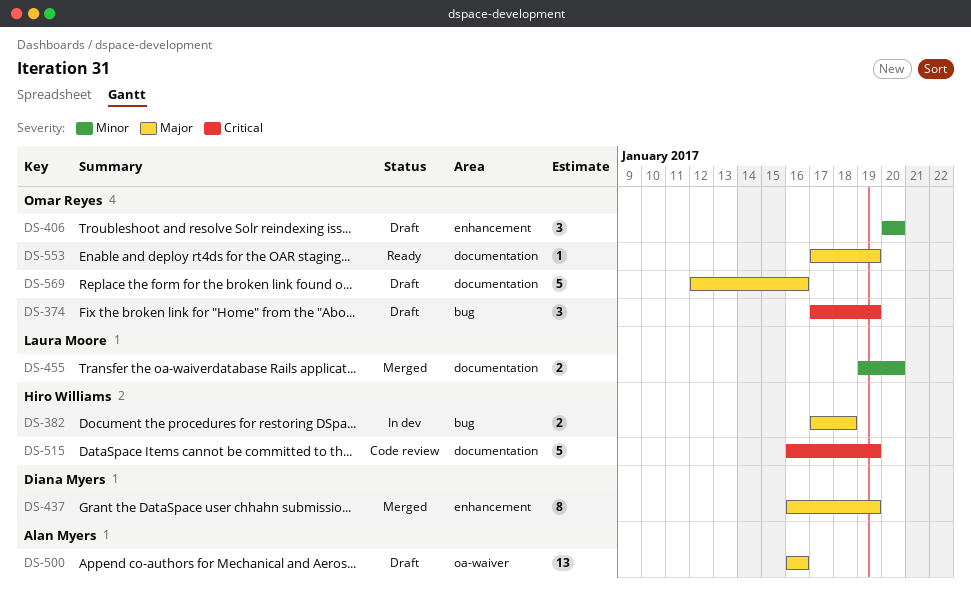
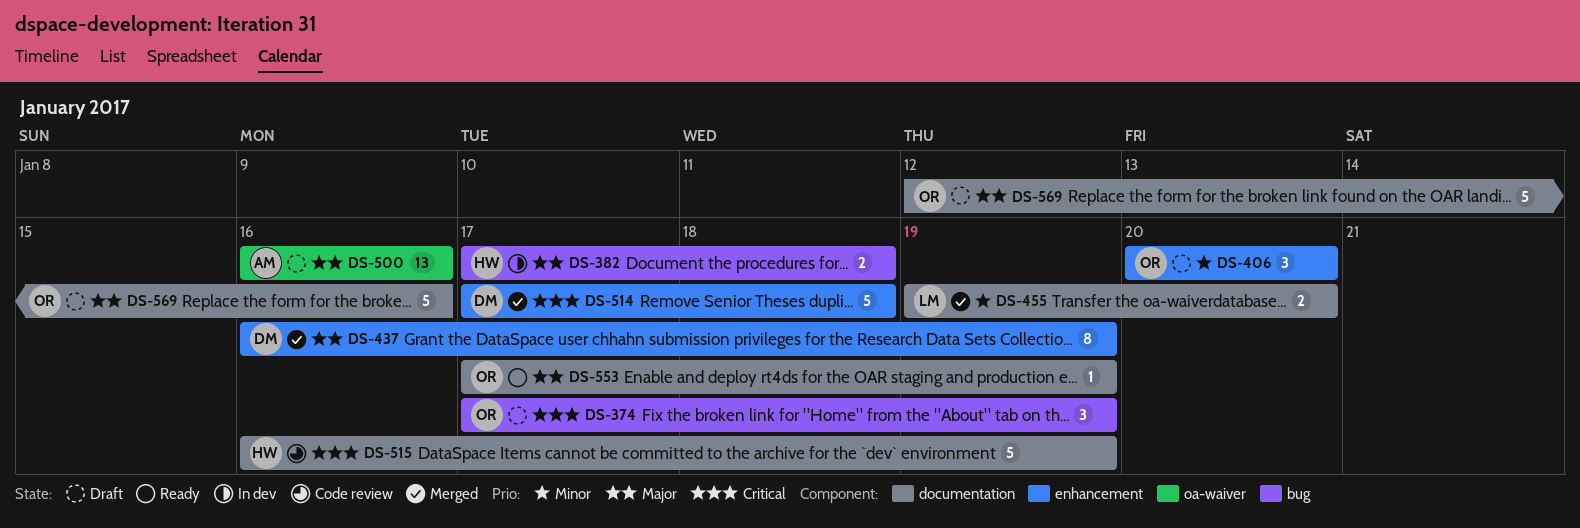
DS-514: none -> present

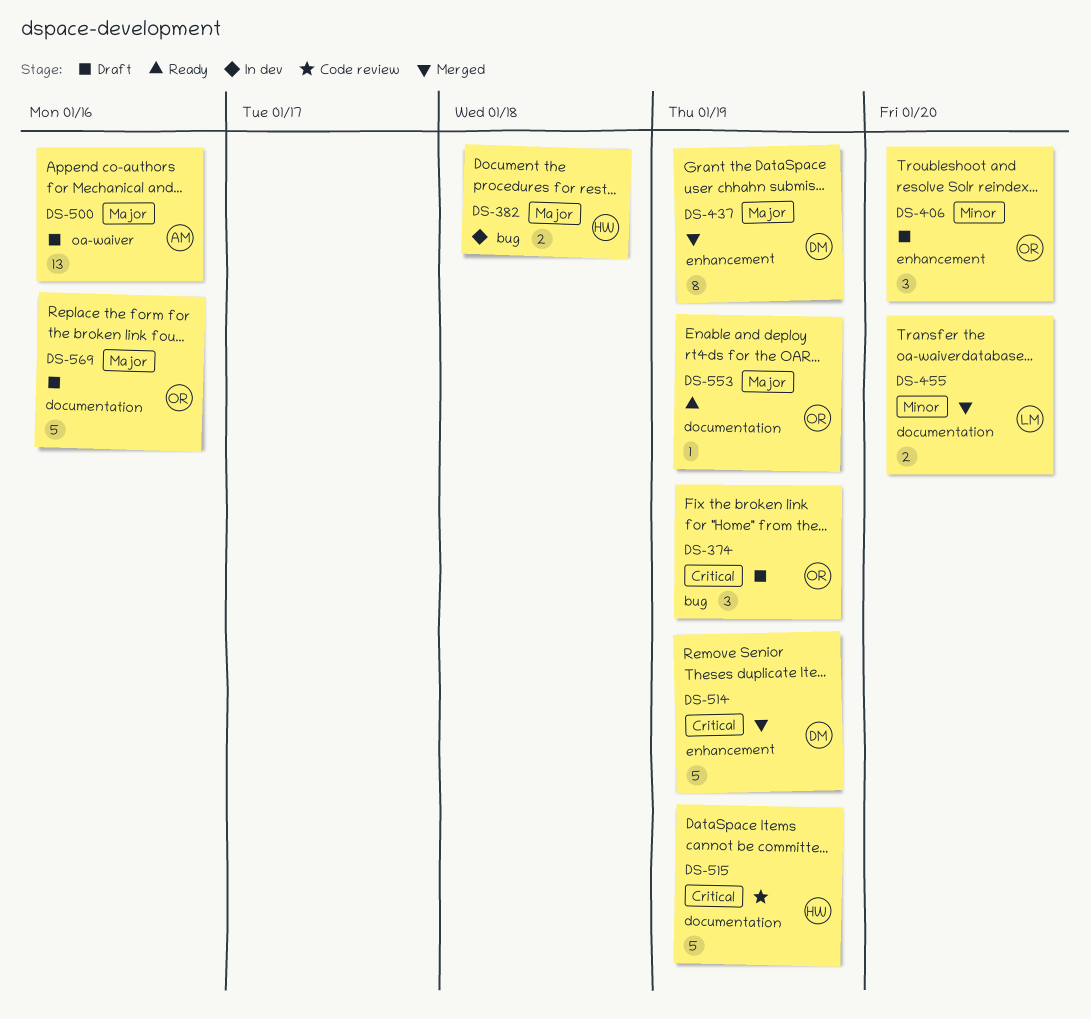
DS-514, due: Jan 18 -> Jan 19

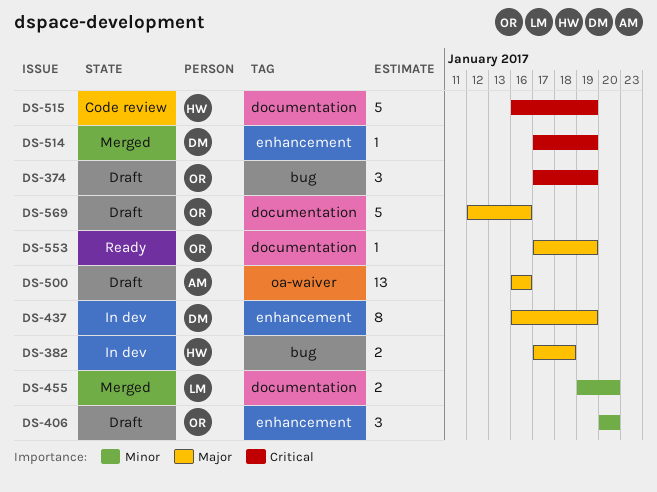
DS-437, status: Merged -> In dev
DS-514, estimate: 5 -> 1

